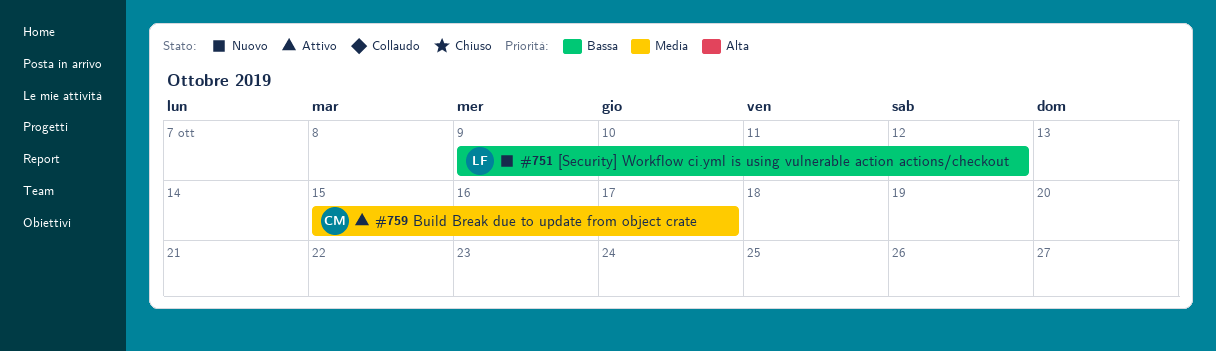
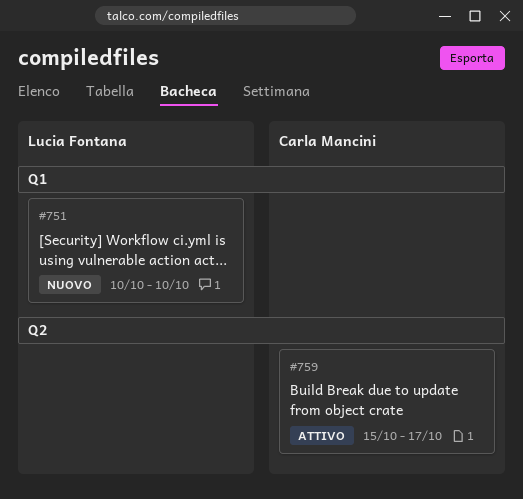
#751, start: Oct 9 -> Oct 10
#751, due: Oct 12 -> Oct 10

